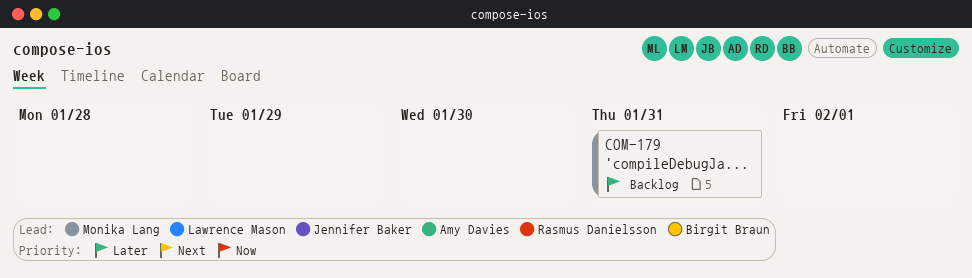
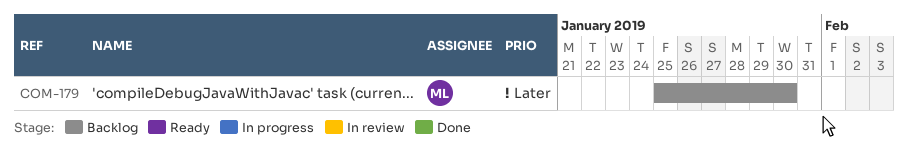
COM-179, due: Jan 31 -> Jan 30

